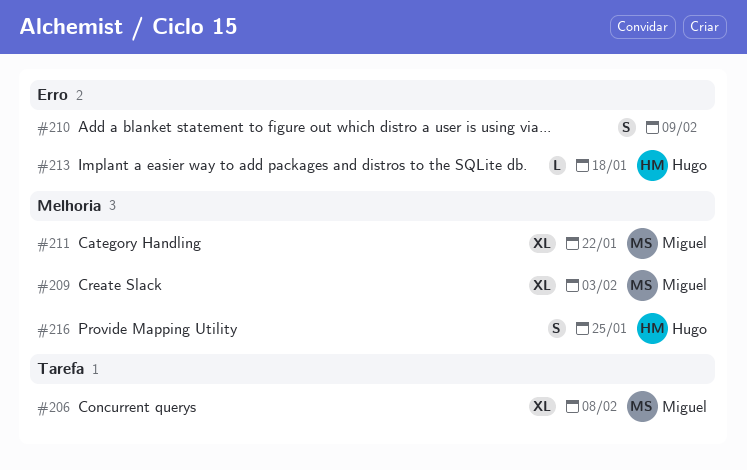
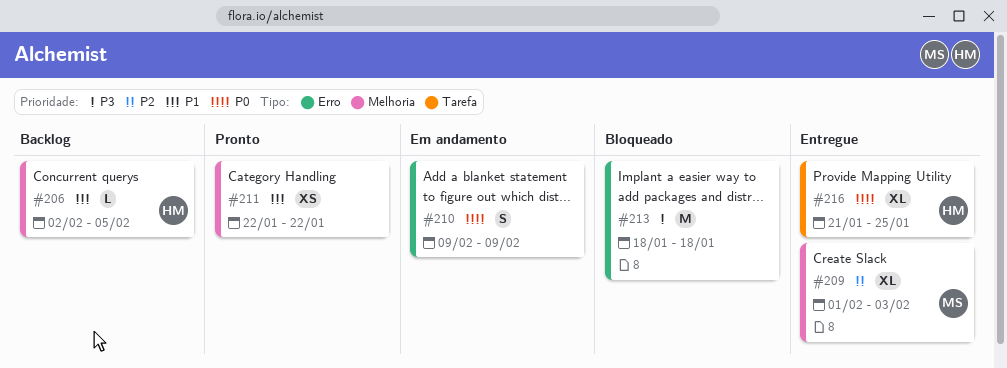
#206, owner: Miguel -> Hugo
#206, label: Tarefa -> Melhoria
#206, estimate: XL -> L
#206, due: Feb 8 -> Feb 5
#211, owner: Miguel -> none
#211, estimate: XL -> XS
#213, owner: Hugo -> none
#213, estimate: L -> M
#216, label: Melhoria -> Tarefa
#216, estimate: S -> XL

